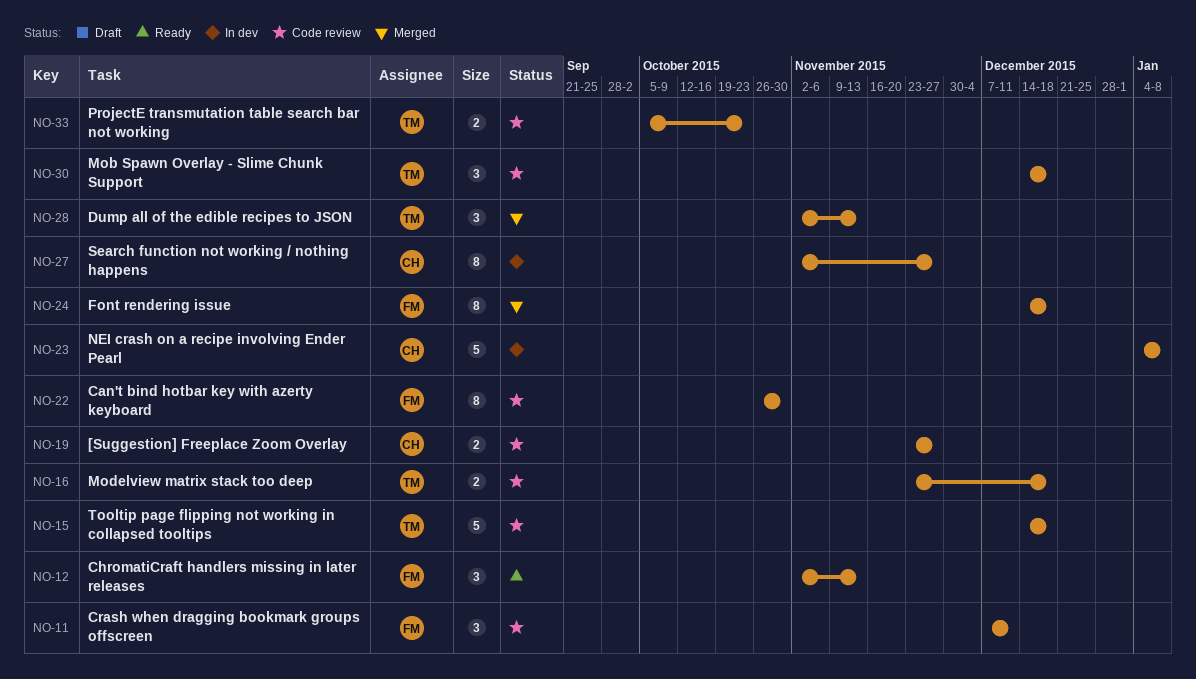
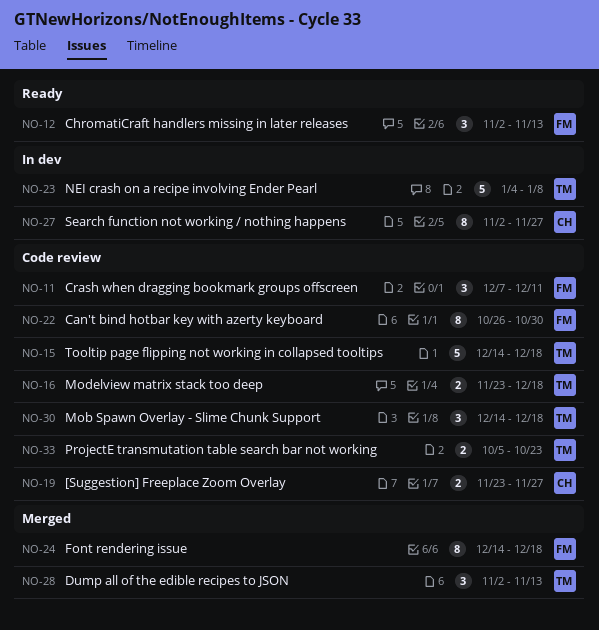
NO-23, owner: CH -> TM

